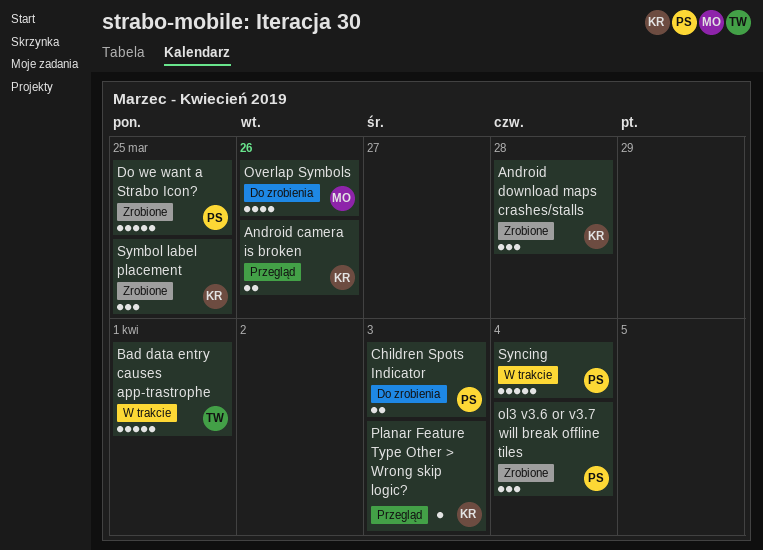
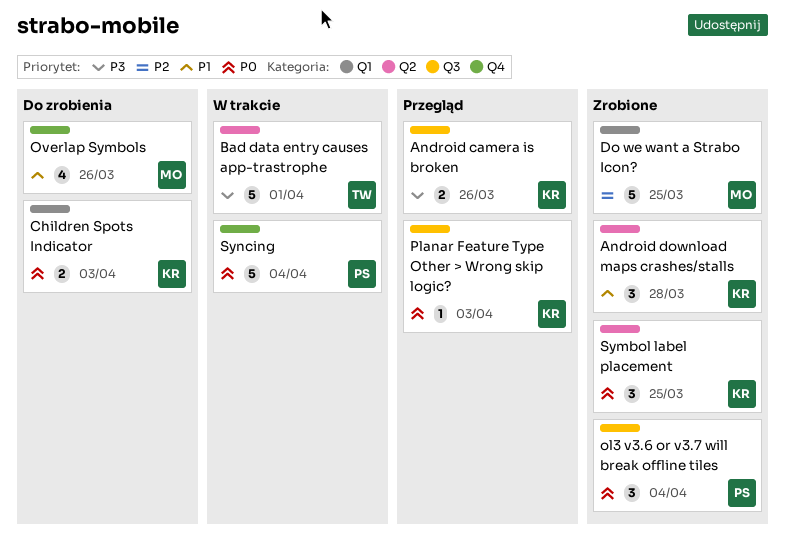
Children Spots Indicator, owner: PS -> KR
Do we want a Strabo Icon?, owner: PS -> MO

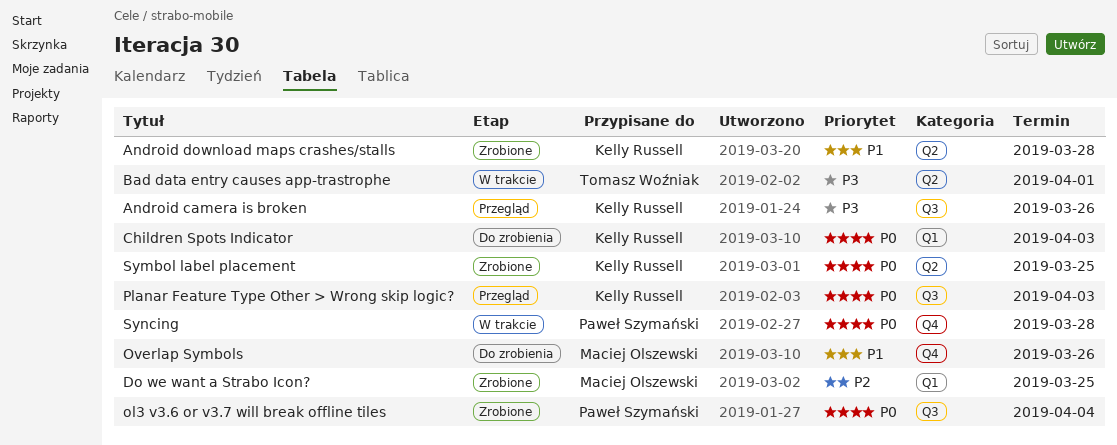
Syncing, due: Apr 4 -> Mar 28

